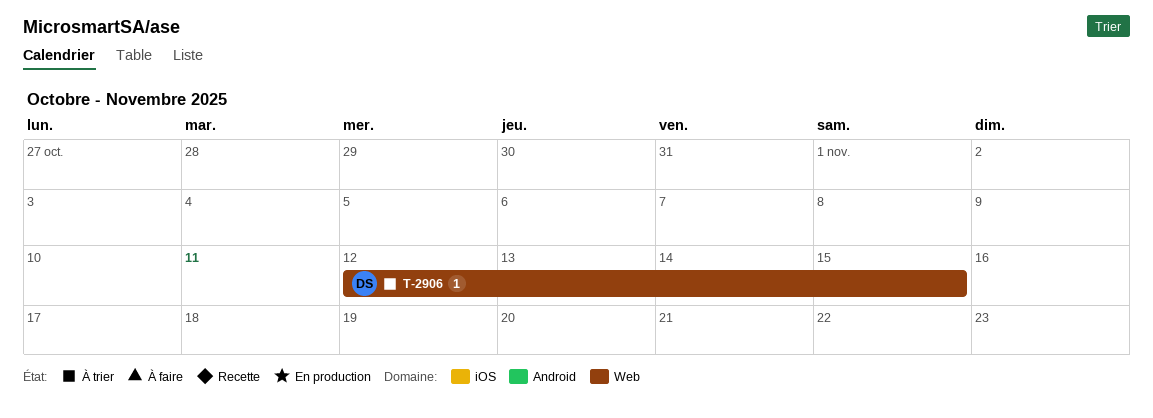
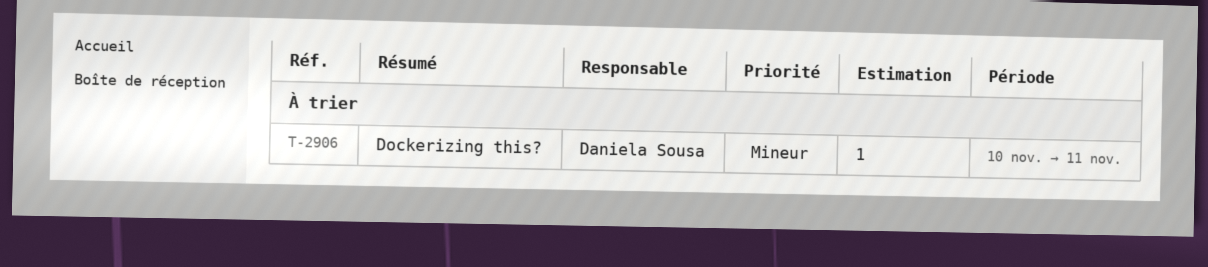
T-2906, start: Nov 12 -> Nov 10
T-2906, due: Nov 15 -> Nov 11

